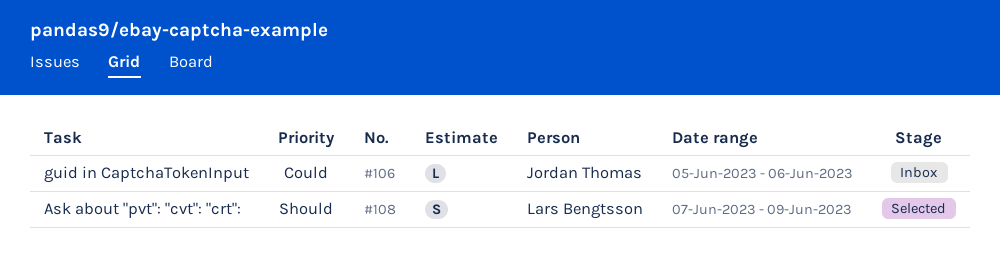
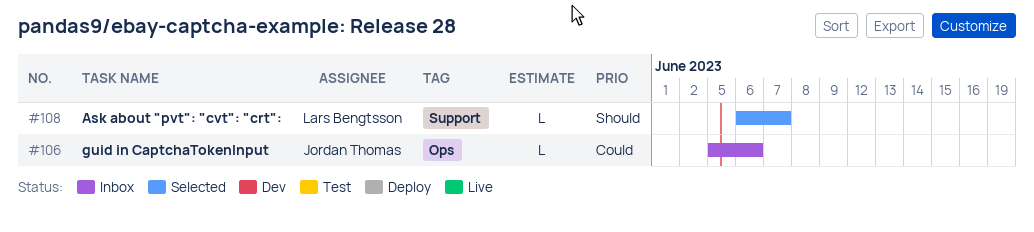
#108, estimate: S -> L
#108, start: Jun 7 -> Jun 6
#108, due: Jun 9 -> Jun 7

